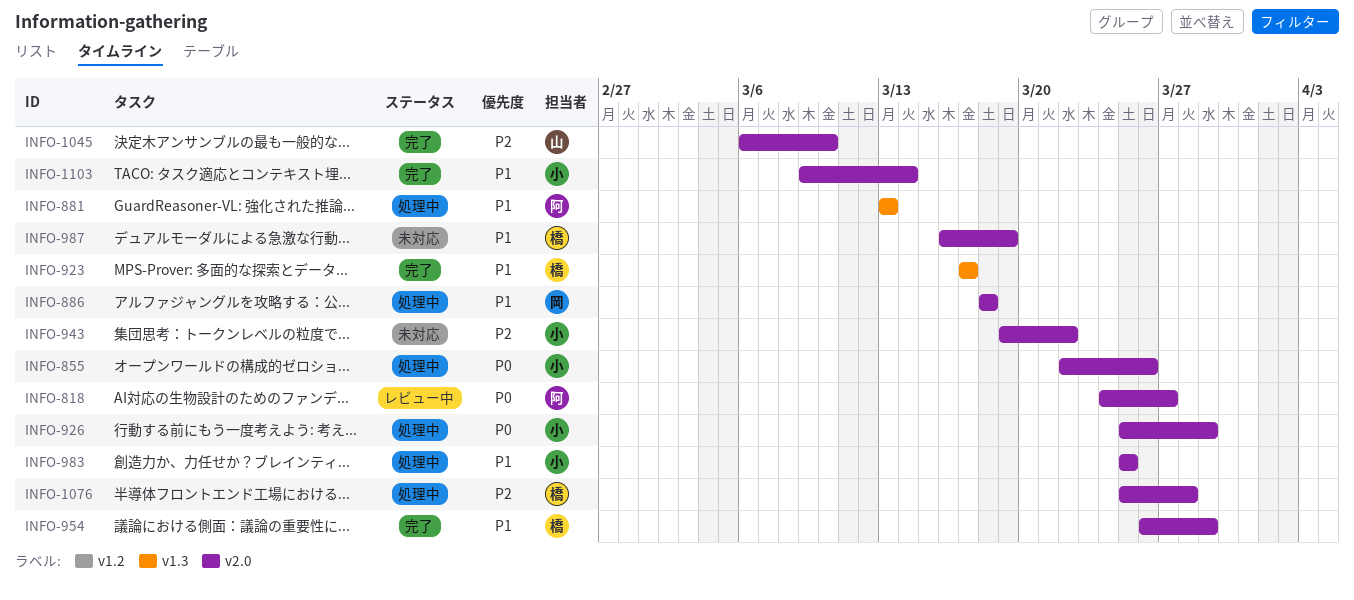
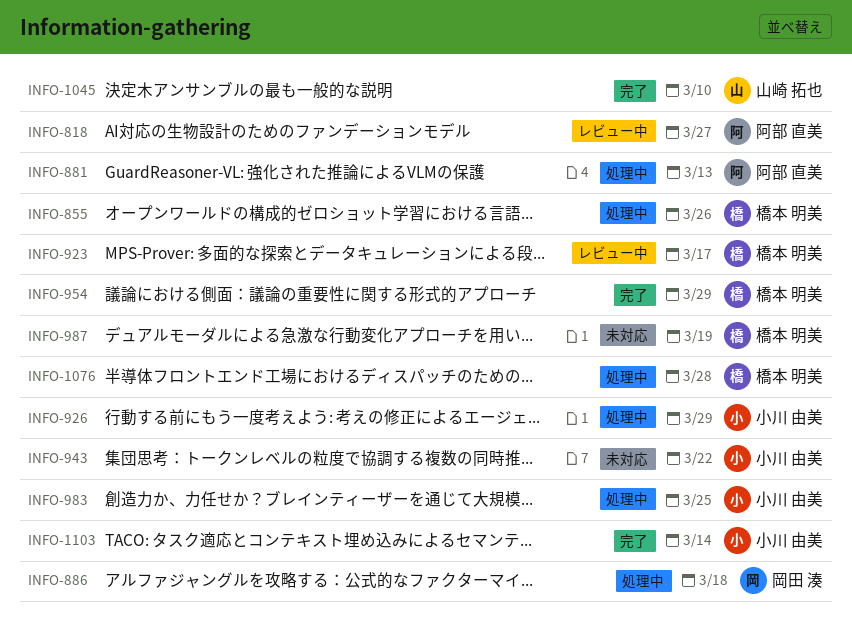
INFO-855, owner: 小川 由美 -> 橋本 明美
INFO-923, status: 完了 -> レビュー中

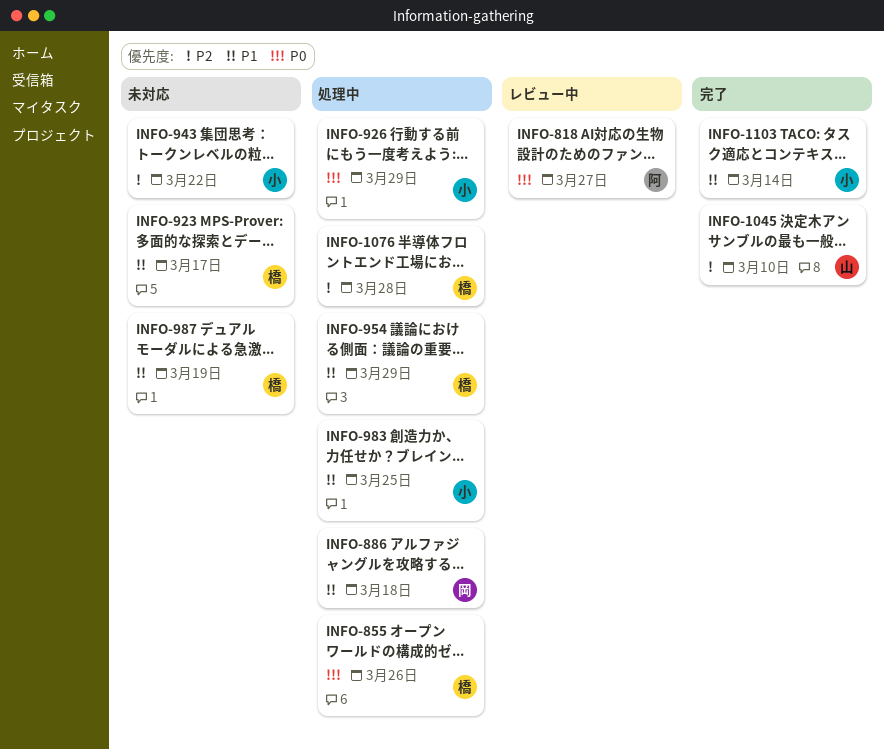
INFO-881: present -> none
INFO-923, status: レビュー中 -> 未対応
INFO-954, status: 完了 -> 処理中

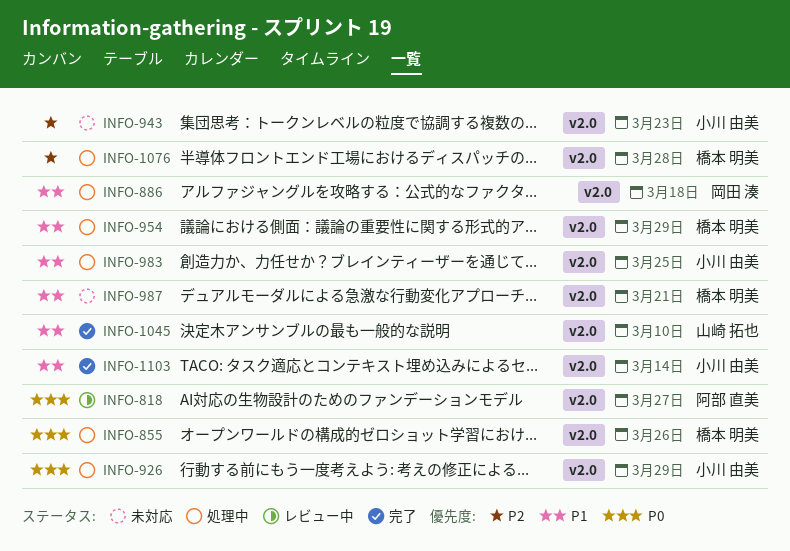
INFO-923: present -> none
INFO-943, due: Mar 22 -> Mar 23
INFO-987, due: Mar 19 -> Mar 21
INFO-1045, priority: P2 -> P1

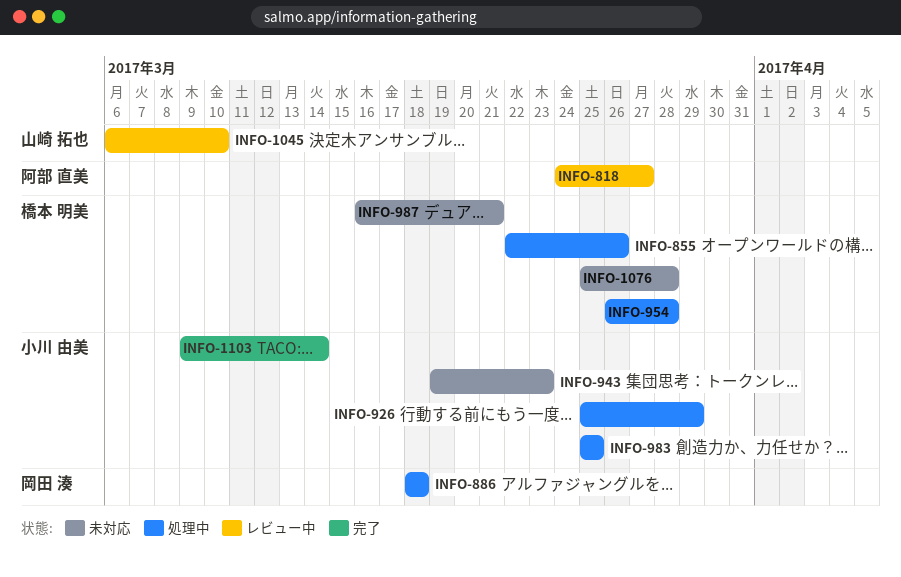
INFO-954, due: Mar 29 -> Mar 28
INFO-1045, status: 完了 -> レビュー中
INFO-1076, status: 処理中 -> 未対応

